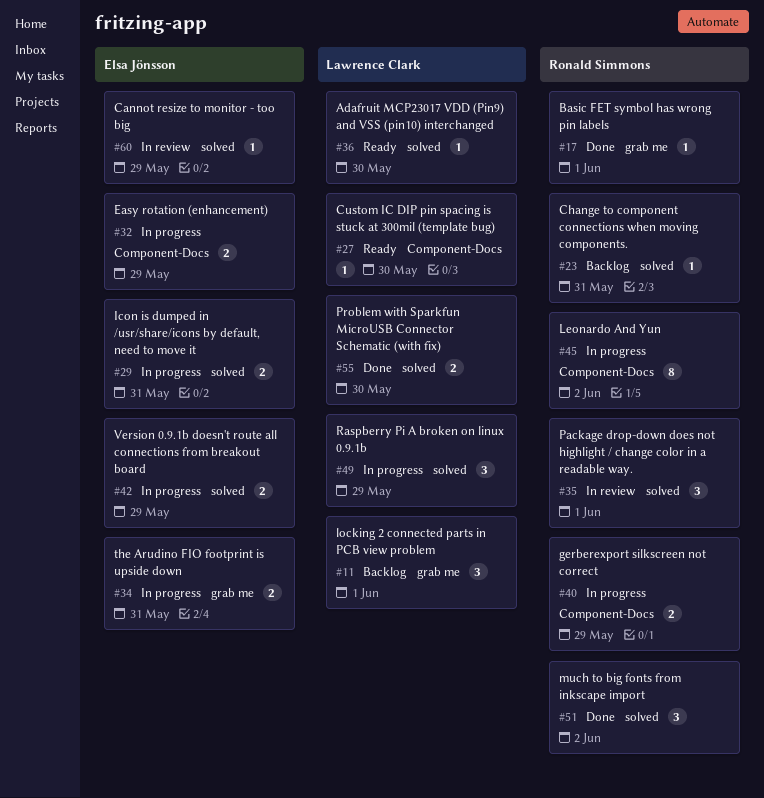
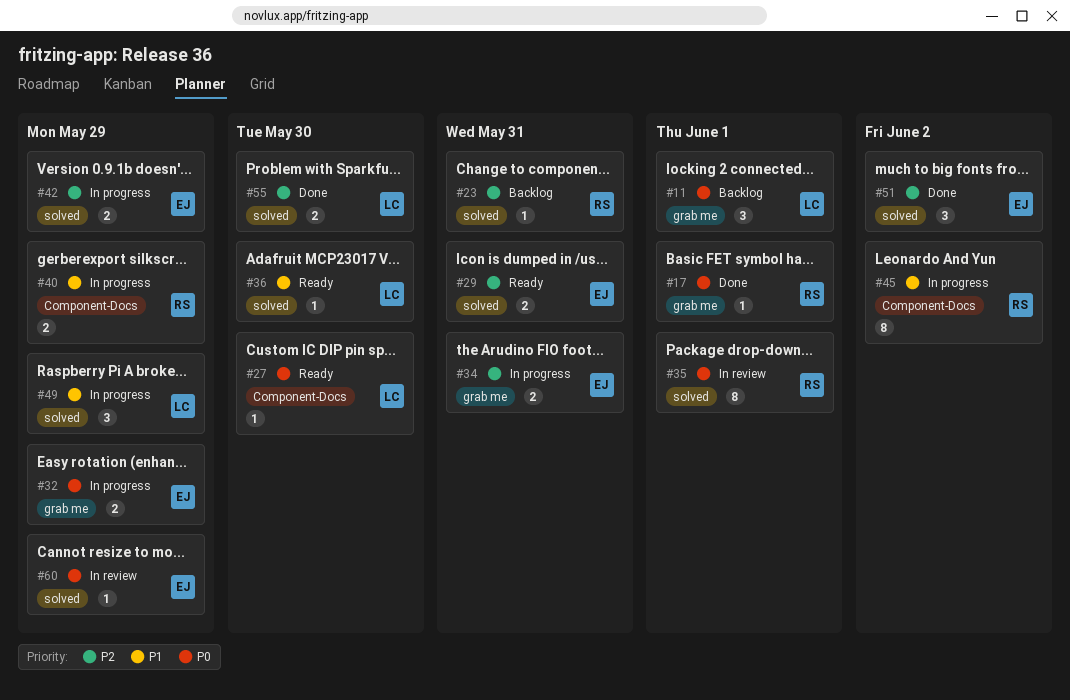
#29, status: In progress -> Ready
#32, label: Component-Docs -> grab me
#35, estimate: 3 -> 8
#51, owner: Ronald Simmons -> Elsa Jönsson

